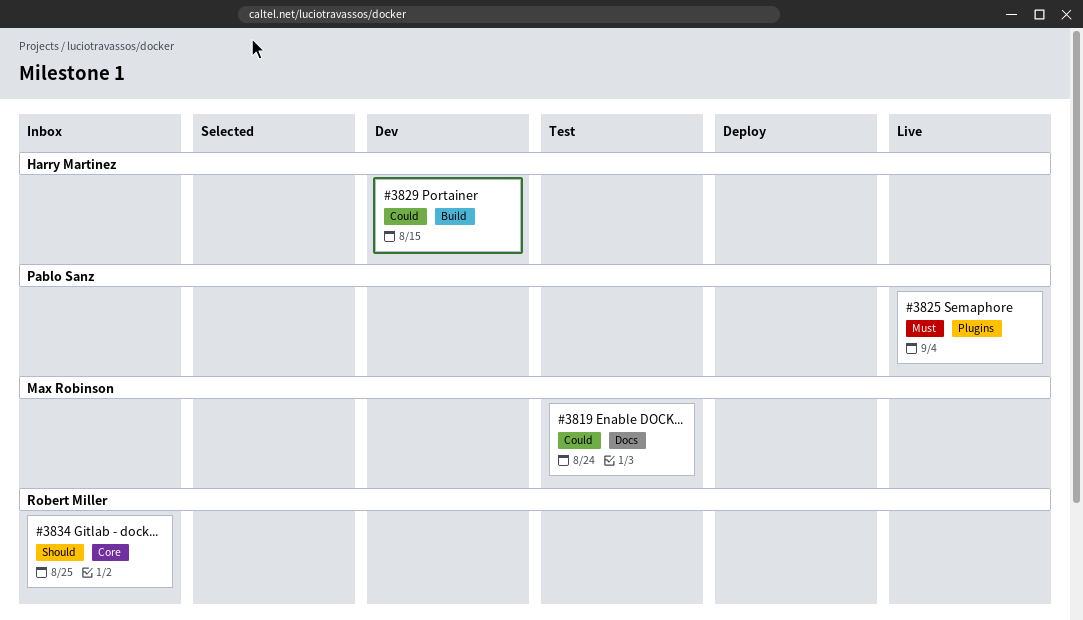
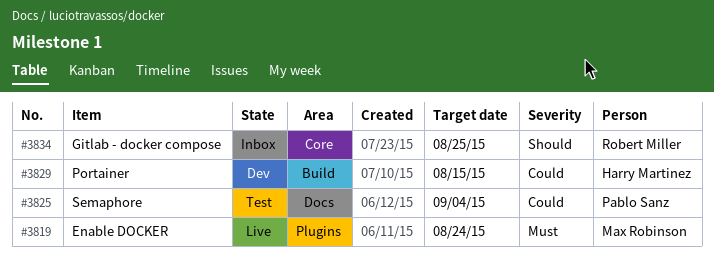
#3819, status: Test -> Live
#3819, priority: Could -> Must
#3819, label: Docs -> Plugins
#3825, status: Live -> Test
#3825, priority: Must -> Could
#3825, label: Plugins -> Docs

